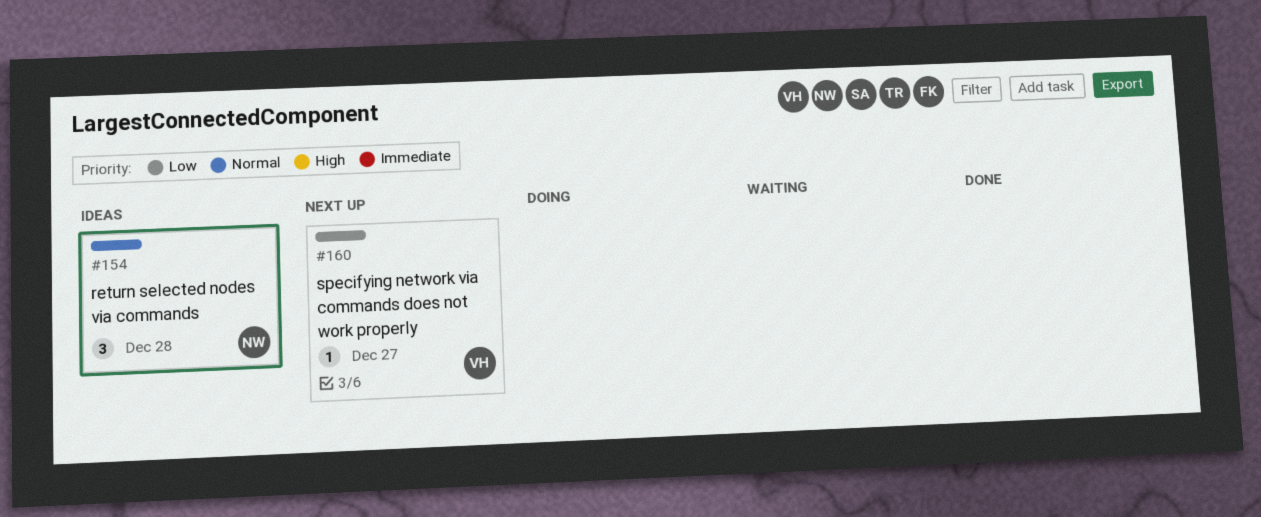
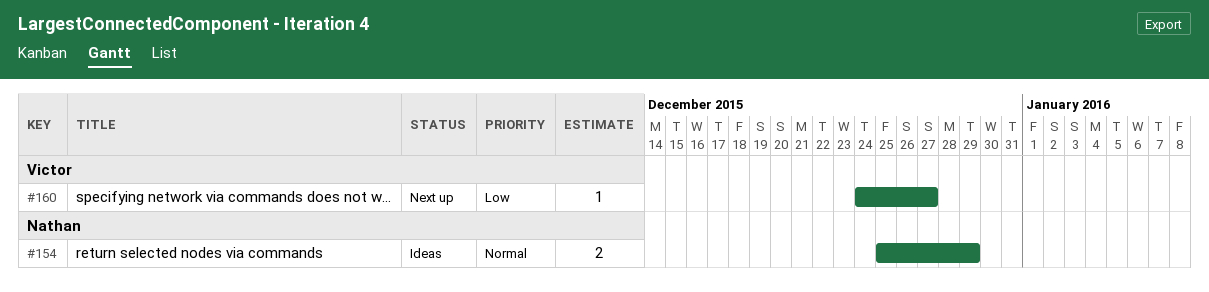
#154, estimate: 3 -> 2
#154, due: Dec 28 -> Dec 29

